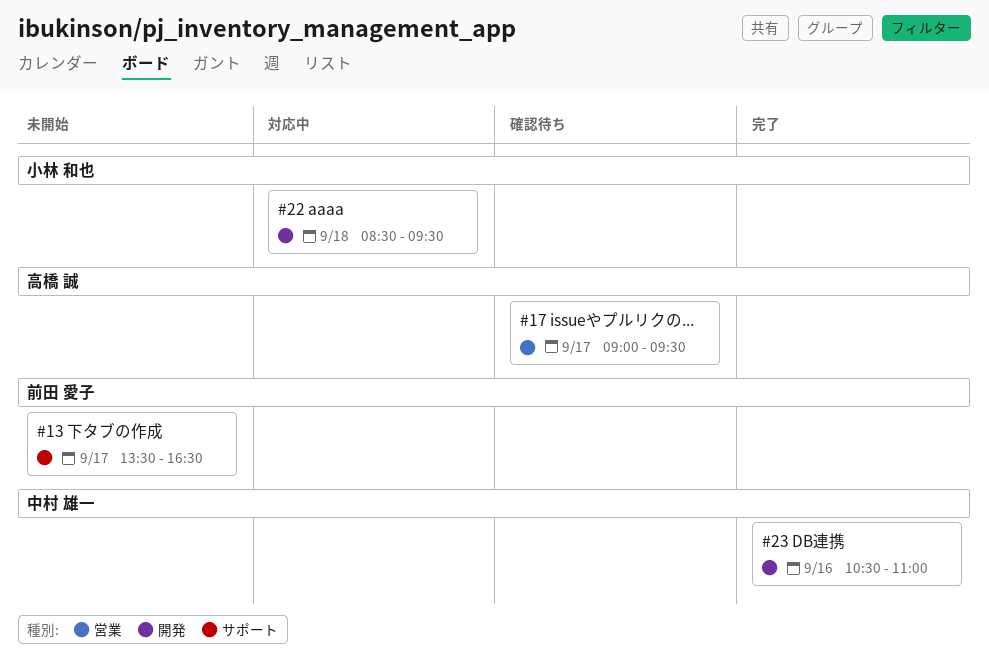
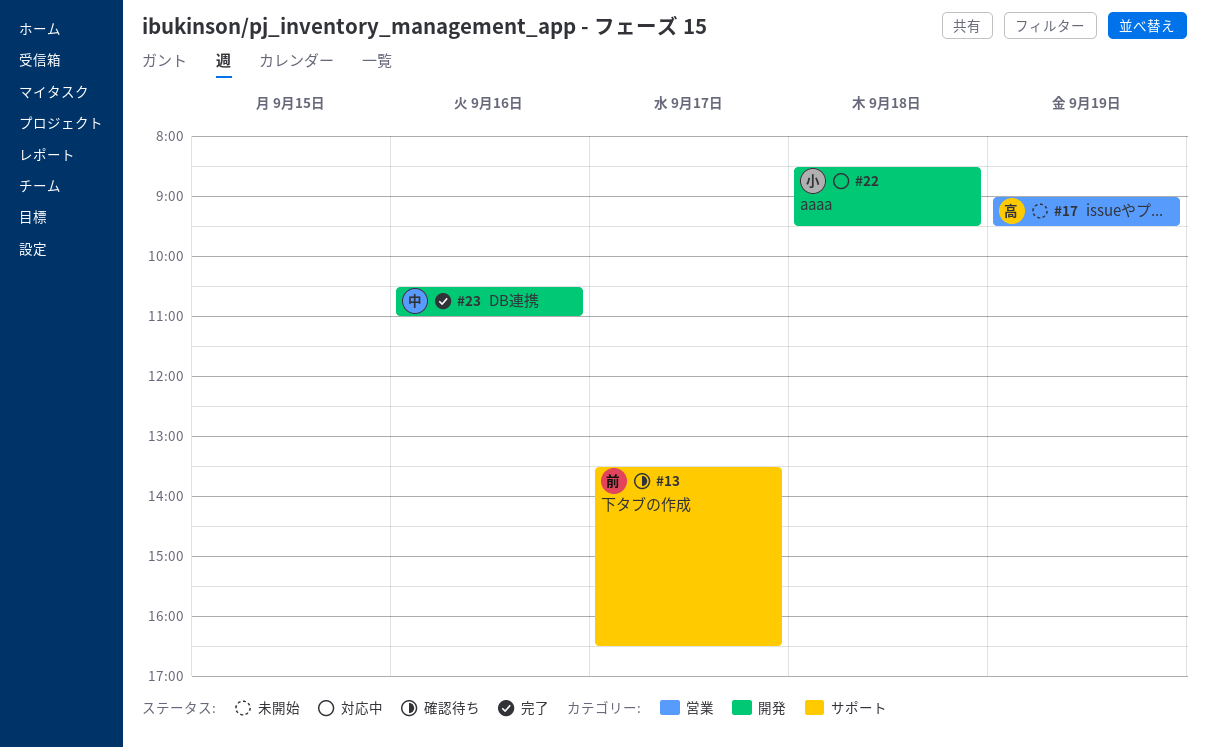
#13, status: 未開始 -> 確認待ち
#17, status: 確認待ち -> 未開始
#17, day: Sep 17 -> Sep 19

